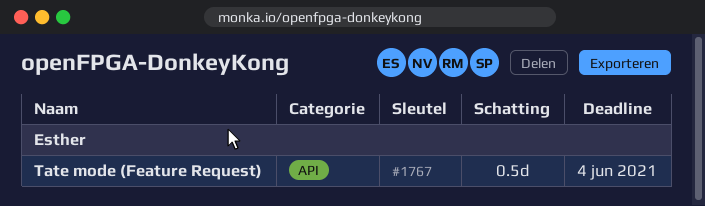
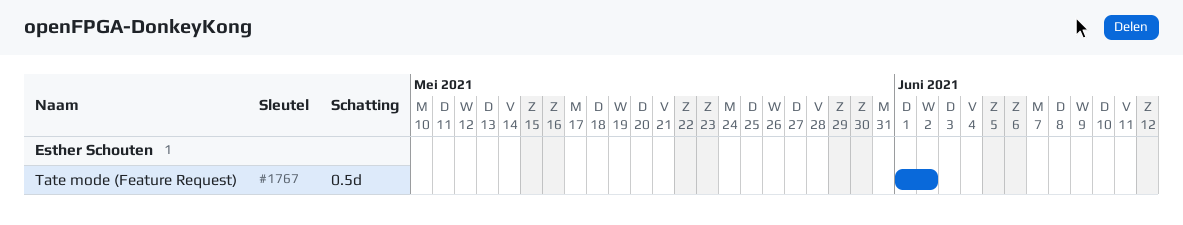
#1767, due: Jun 4 -> Jun 2

